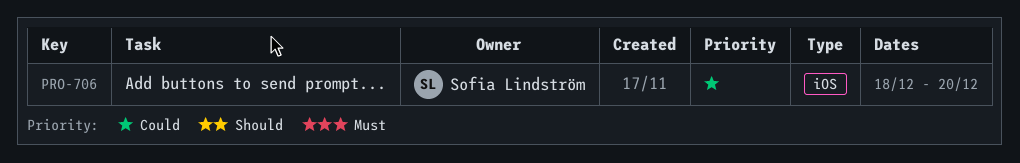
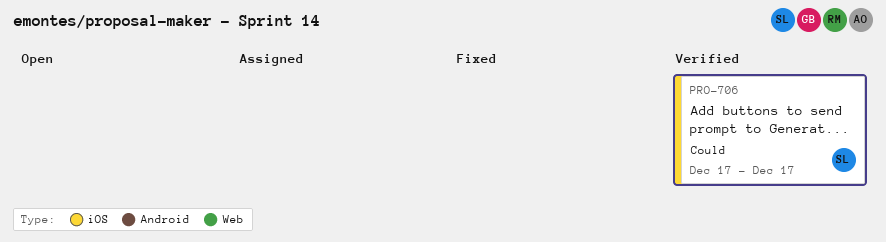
PRO-706, start: Dec 18 -> Dec 17
PRO-706, due: Dec 20 -> Dec 17

